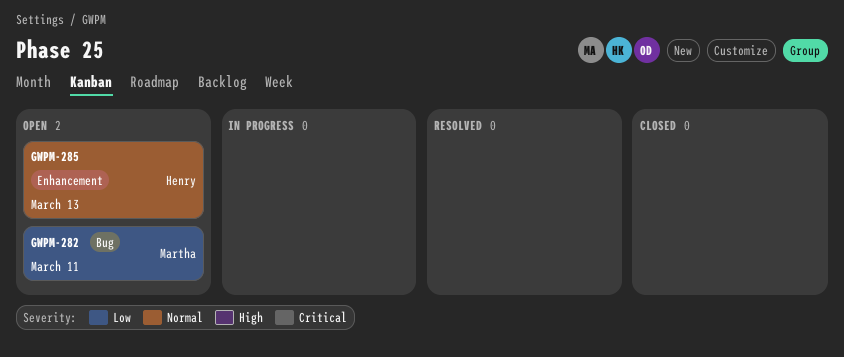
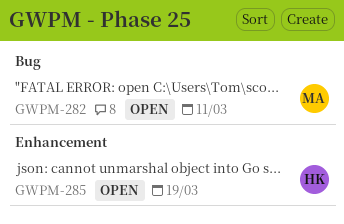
GWPM-285, due: Mar 13 -> Mar 19

